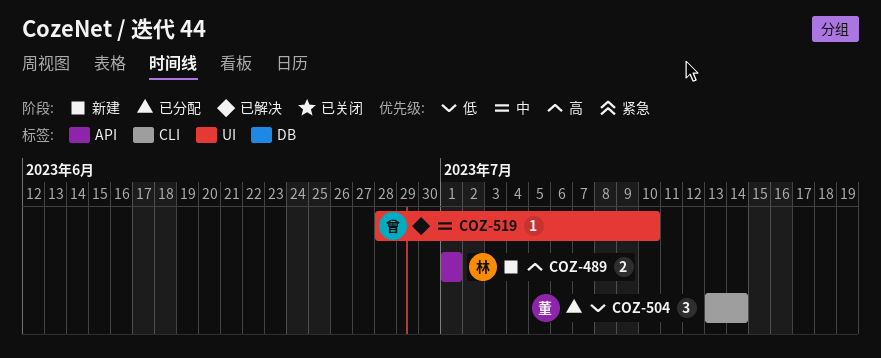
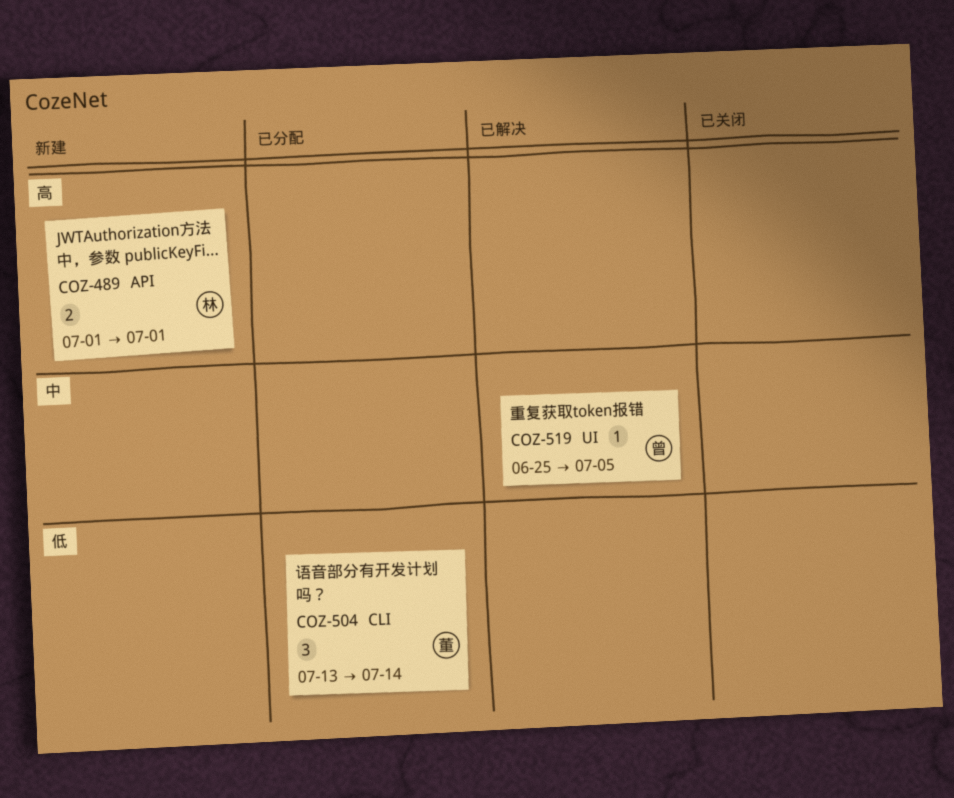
COZ-519, start: Jun 28 -> Jun 25
COZ-519, due: Jul 10 -> Jul 5

